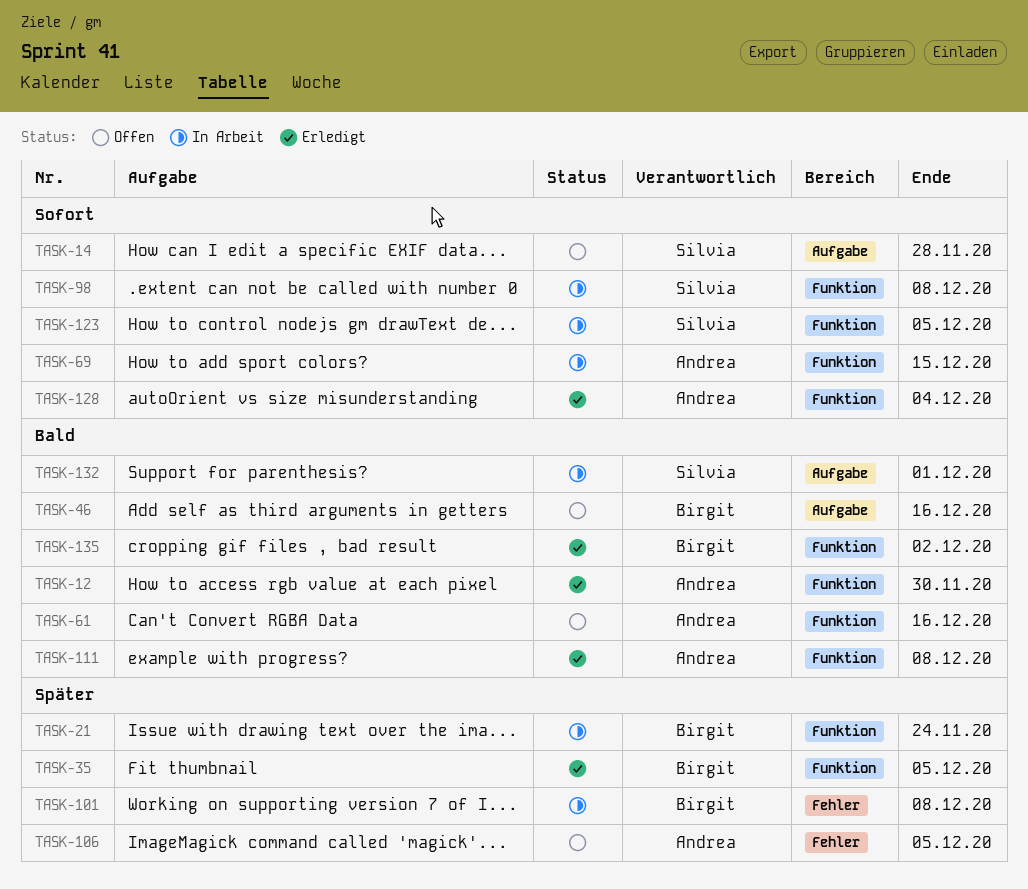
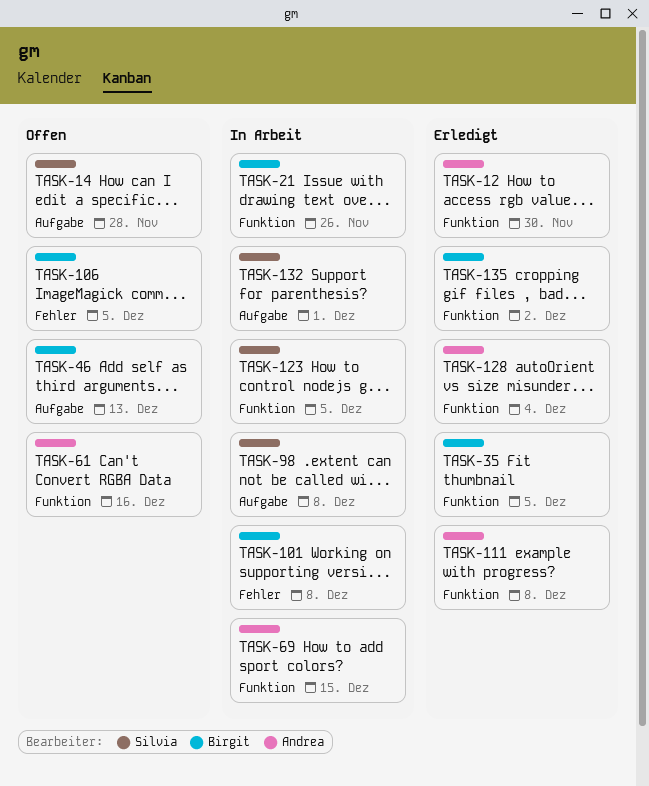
TASK-21, due: Nov 24 -> Nov 26
TASK-46, due: Dec 16 -> Dec 13
TASK-98, label: Funktion -> Aufgabe
TASK-106, owner: Andrea -> Birgit

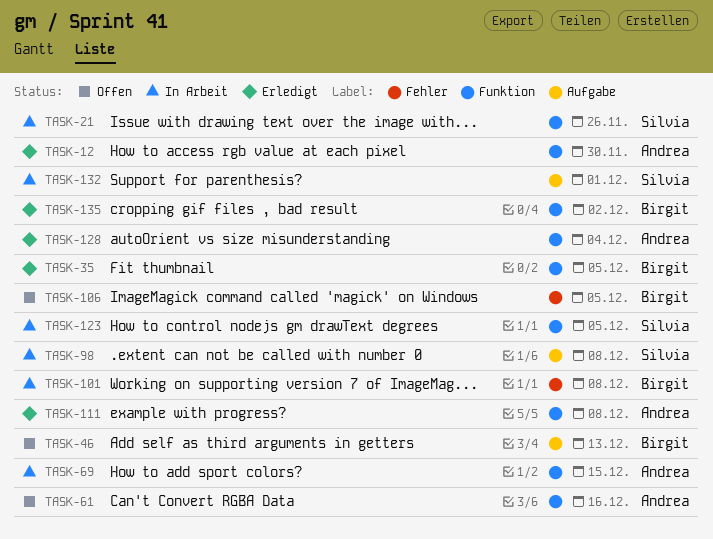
TASK-14: present -> none
TASK-21, owner: Birgit -> Silvia

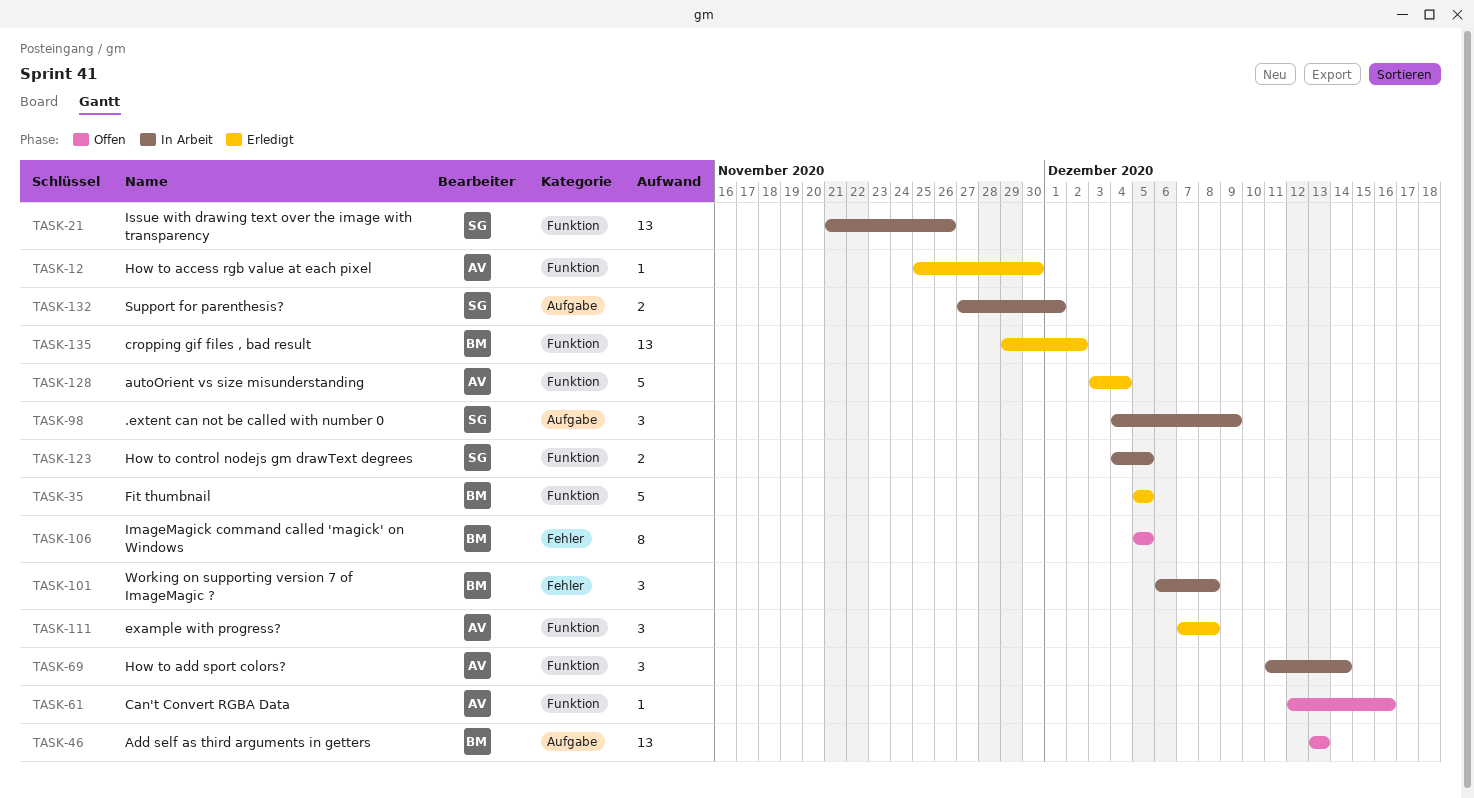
TASK-69, due: Dec 15 -> Dec 14
TASK-98, due: Dec 8 -> Dec 9

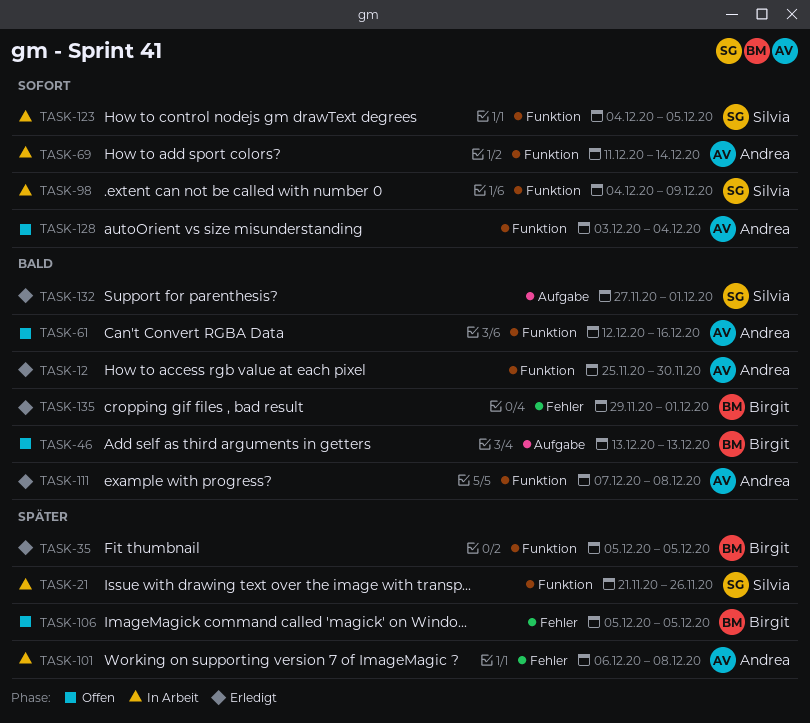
TASK-98, label: Aufgabe -> Funktion
TASK-101, owner: Birgit -> Andrea
TASK-128, status: Erledigt -> Offen
TASK-132, status: In Arbeit -> Erledigt
TASK-135, label: Funktion -> Fehler
TASK-135, due: Dec 2 -> Dec 1

